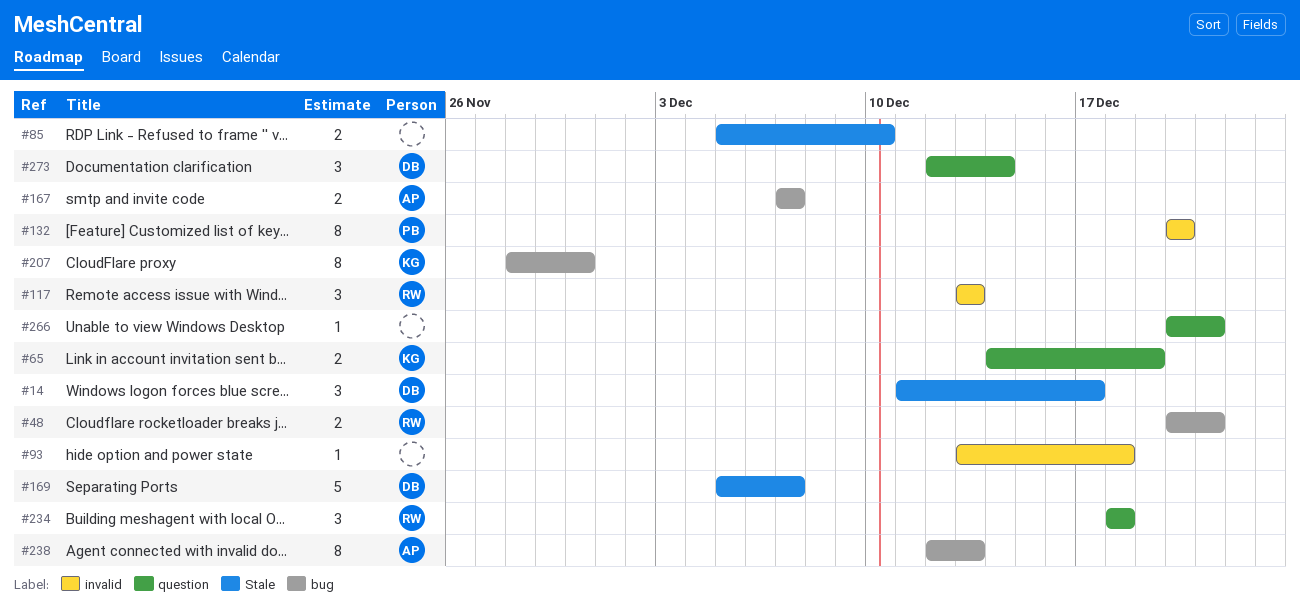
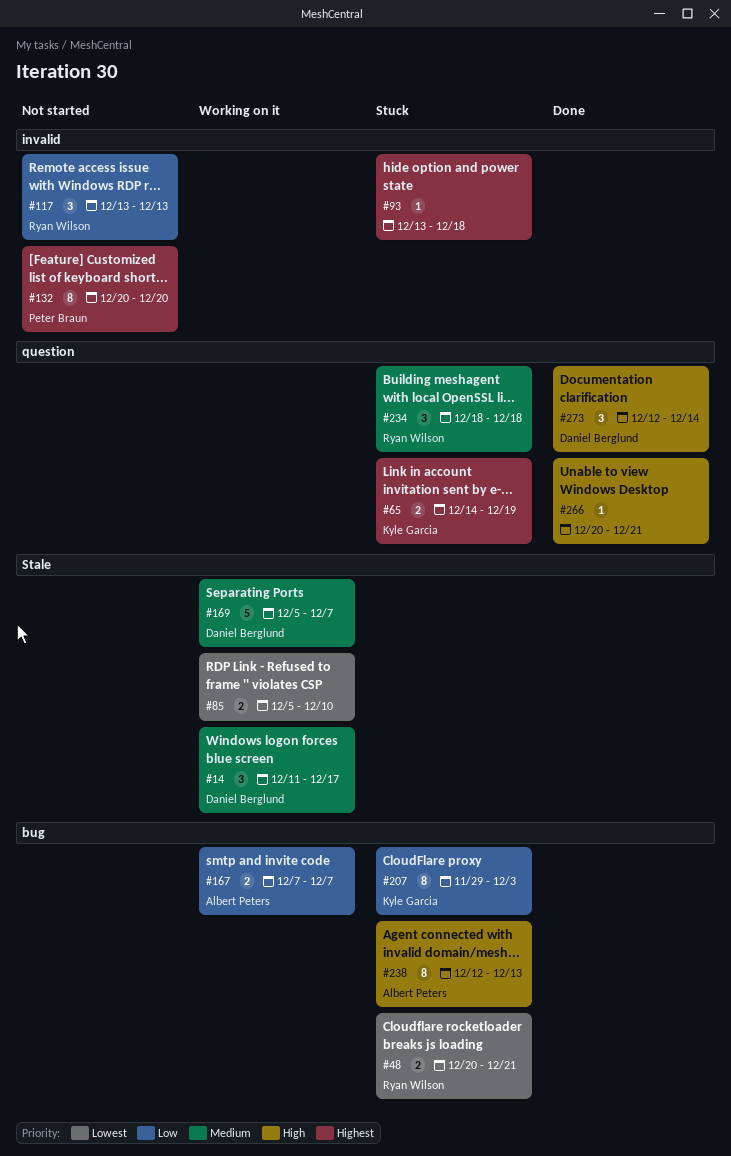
#207, start: Nov 28 -> Nov 29
#207, due: Nov 30 -> Dec 3

